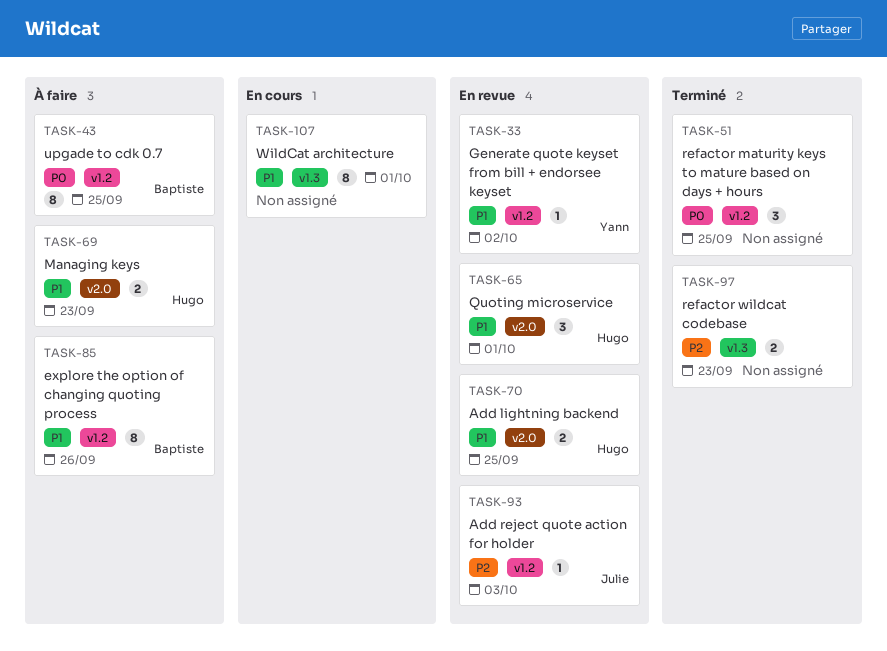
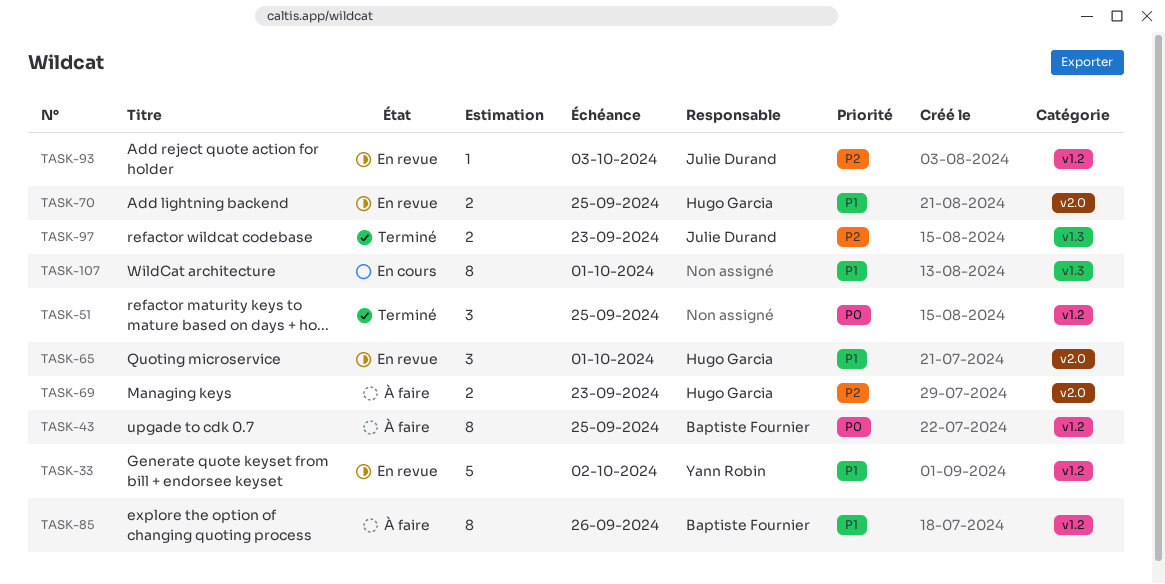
TASK-33, estimate: 1 -> 5
TASK-69, priority: P1 -> P2
TASK-97, owner: none -> Julie Durand

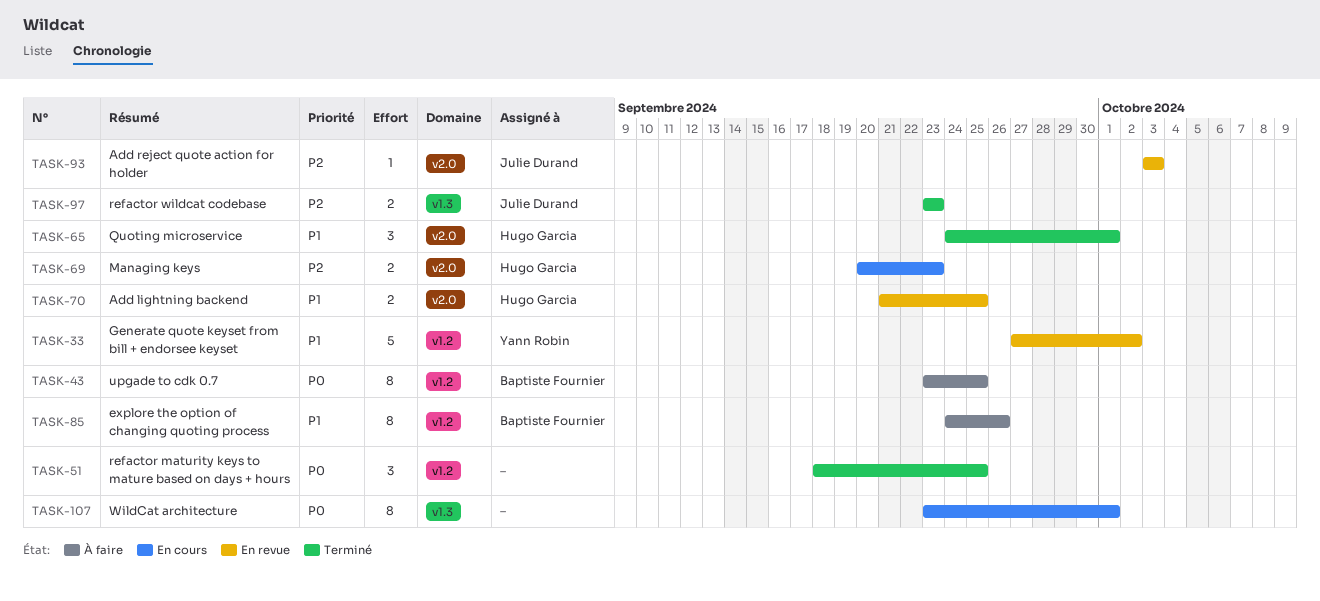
TASK-65, status: En revue -> Terminé
TASK-69, status: À faire -> En cours
TASK-93, label: v1.2 -> v2.0
TASK-107, priority: P1 -> P0

